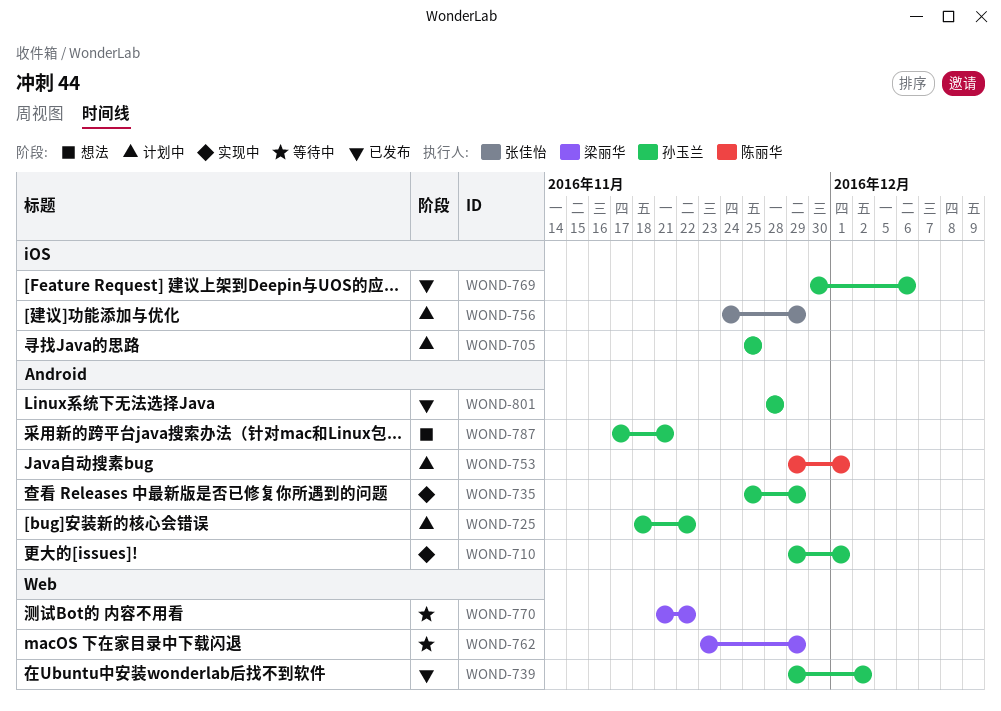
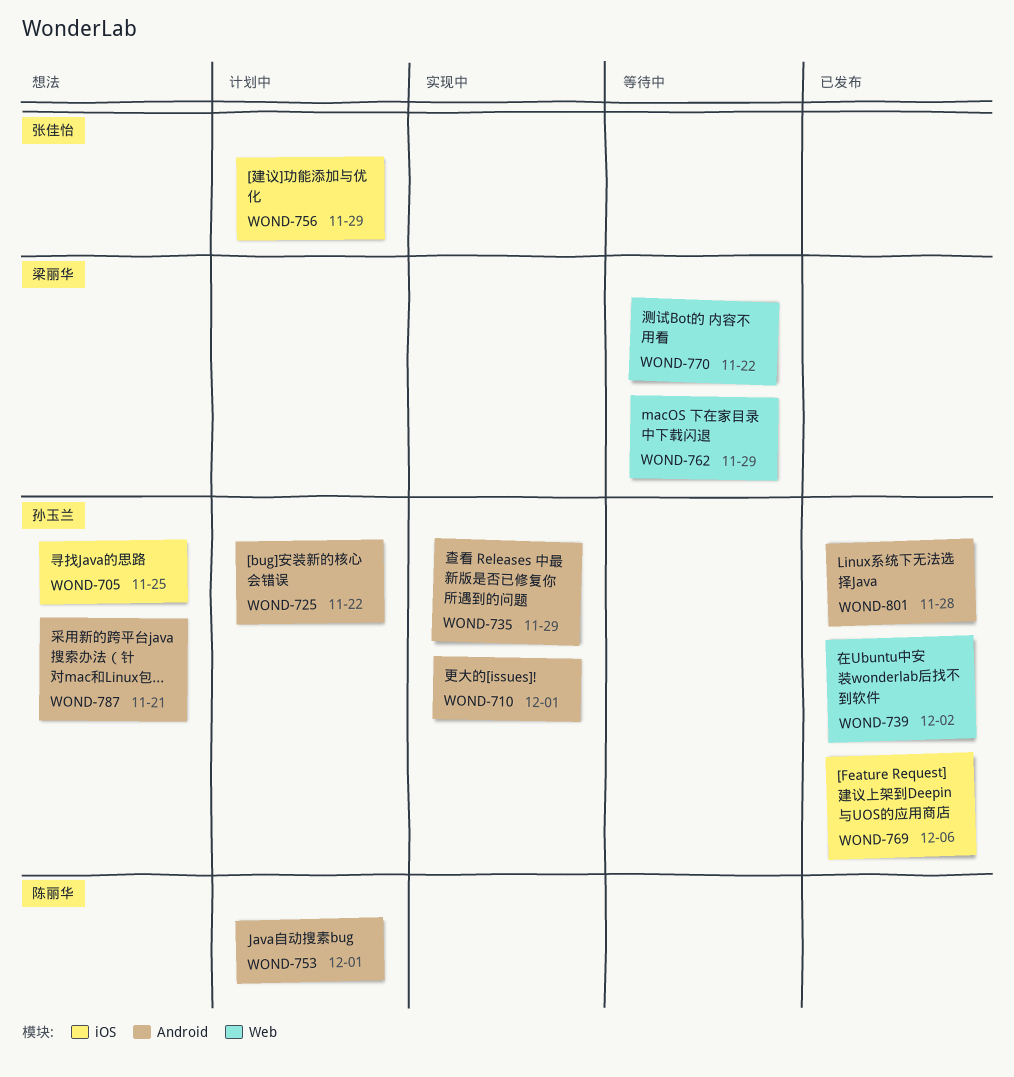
WOND-705, status: 计划中 -> 想法

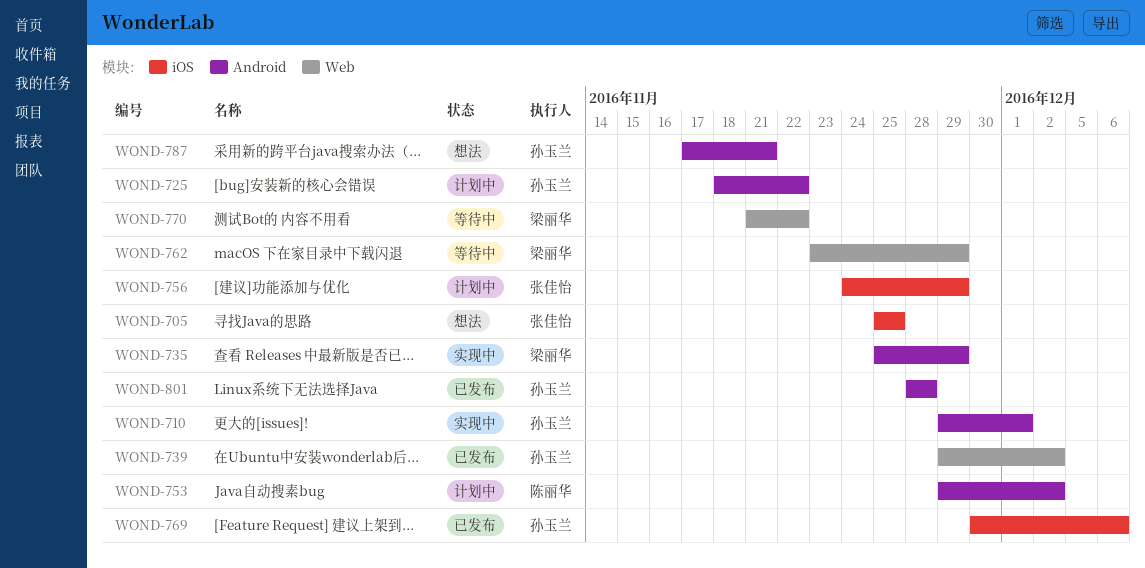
WOND-705, owner: 孙玉兰 -> 张佳怡
WOND-735, owner: 孙玉兰 -> 梁丽华
WOND-753, due: Dec 1 -> Dec 2

